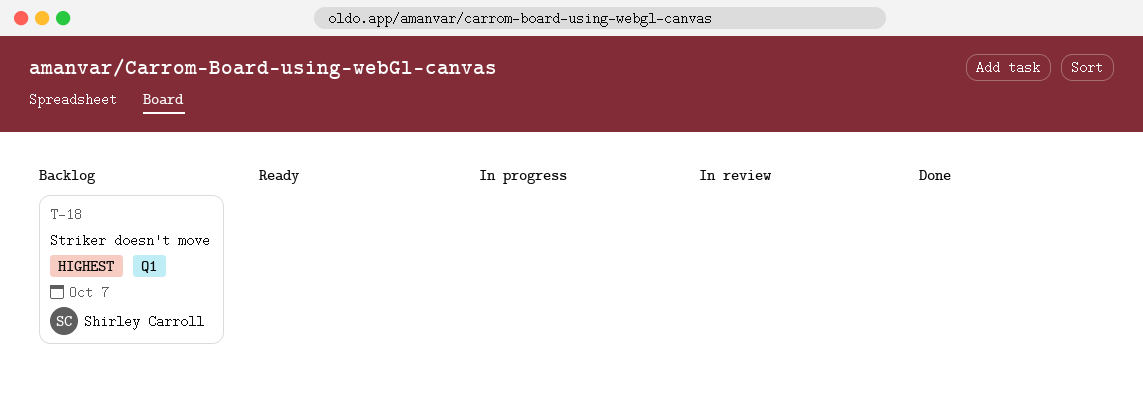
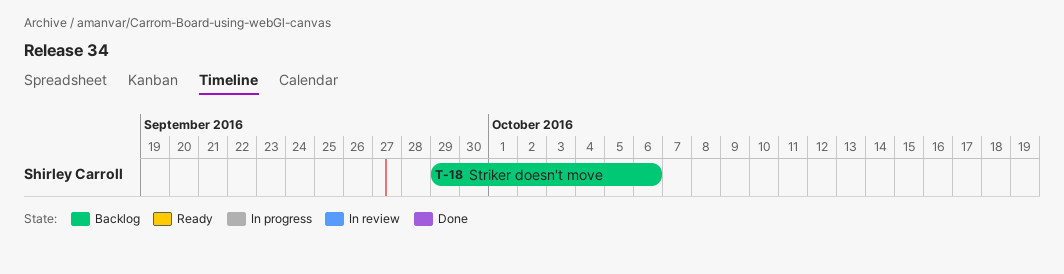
T-18, due: Oct 7 -> Oct 6

